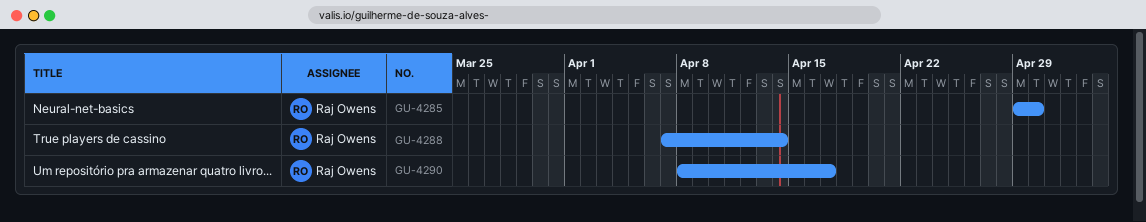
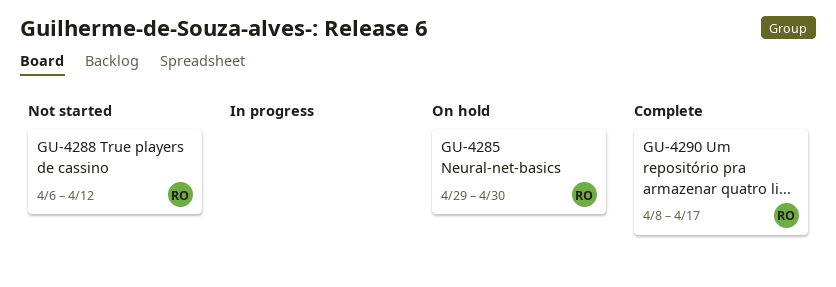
GU-4288, start: Apr 7 -> Apr 6
GU-4288, due: Apr 14 -> Apr 12

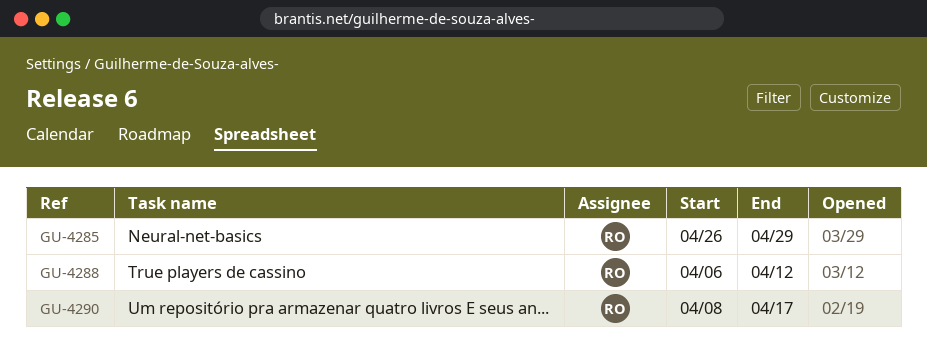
GU-4285, start: Apr 29 -> Apr 26
GU-4285, due: Apr 30 -> Apr 29

